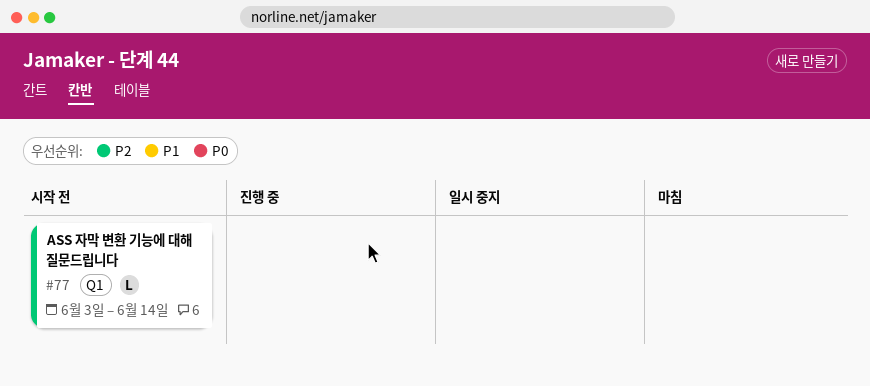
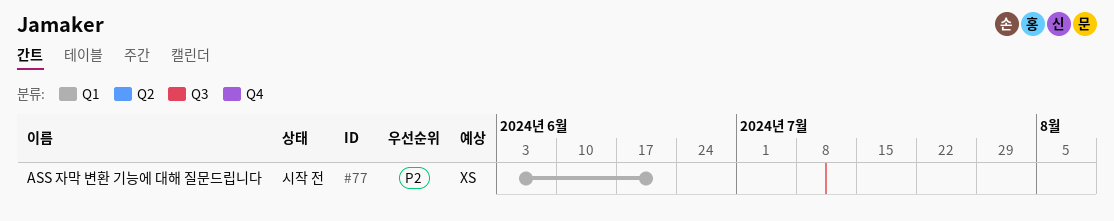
#77, estimate: L -> XS
#77, due: Jun 14 -> Jun 21

